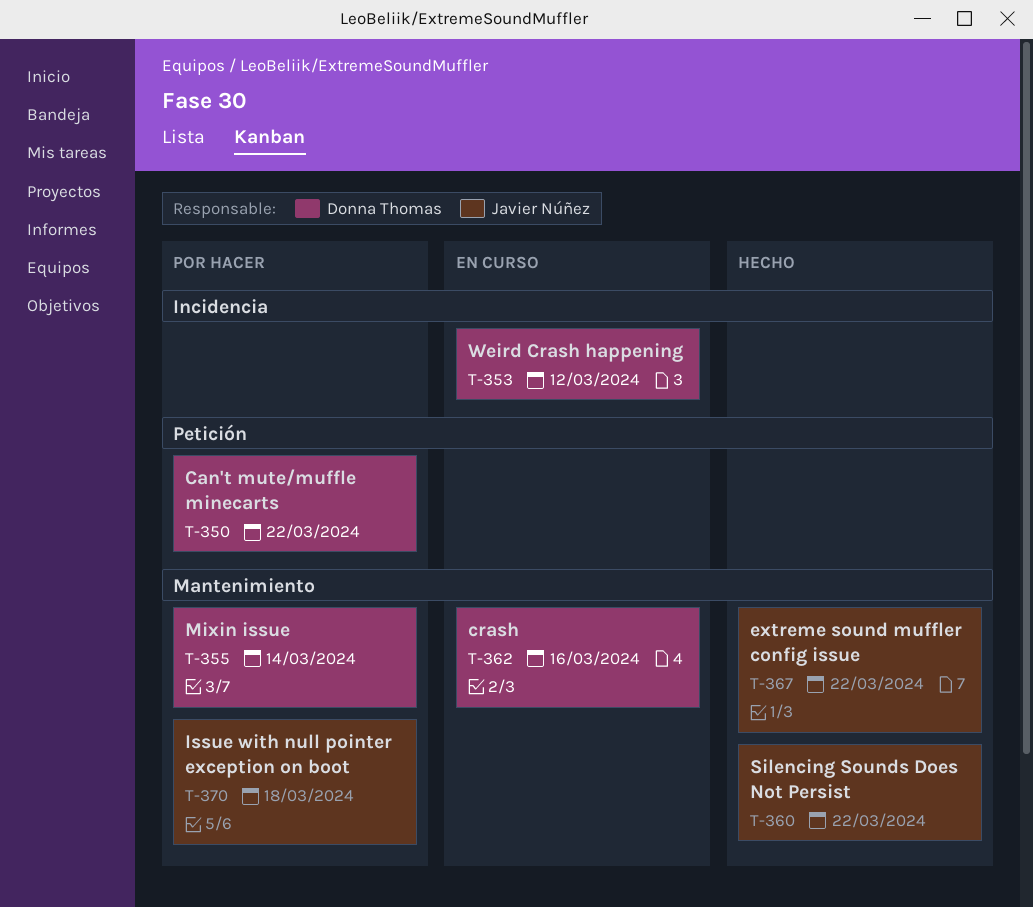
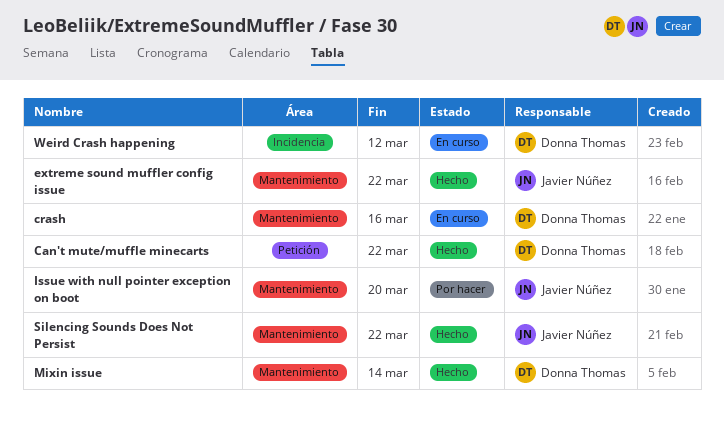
Can't mute/muffle minecarts, status: Por hacer -> Hecho
Issue with null pointer exception on boot, due: Mar 18 -> Mar 20
Mixin issue, status: Por hacer -> Hecho

